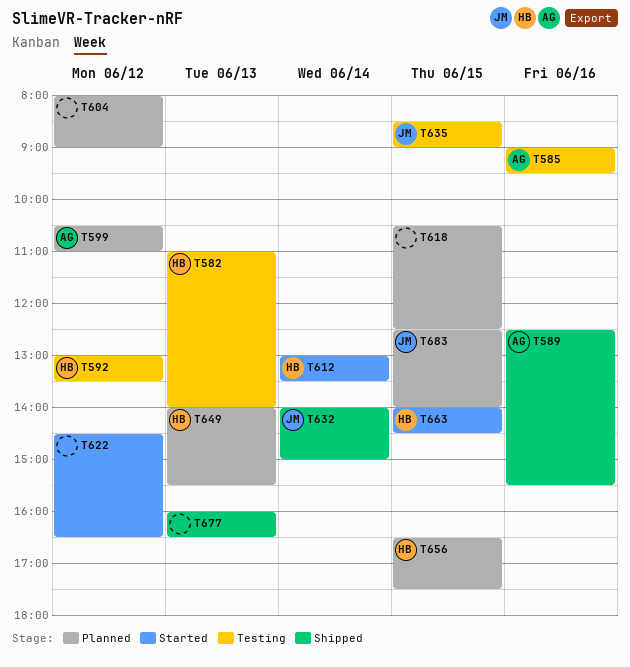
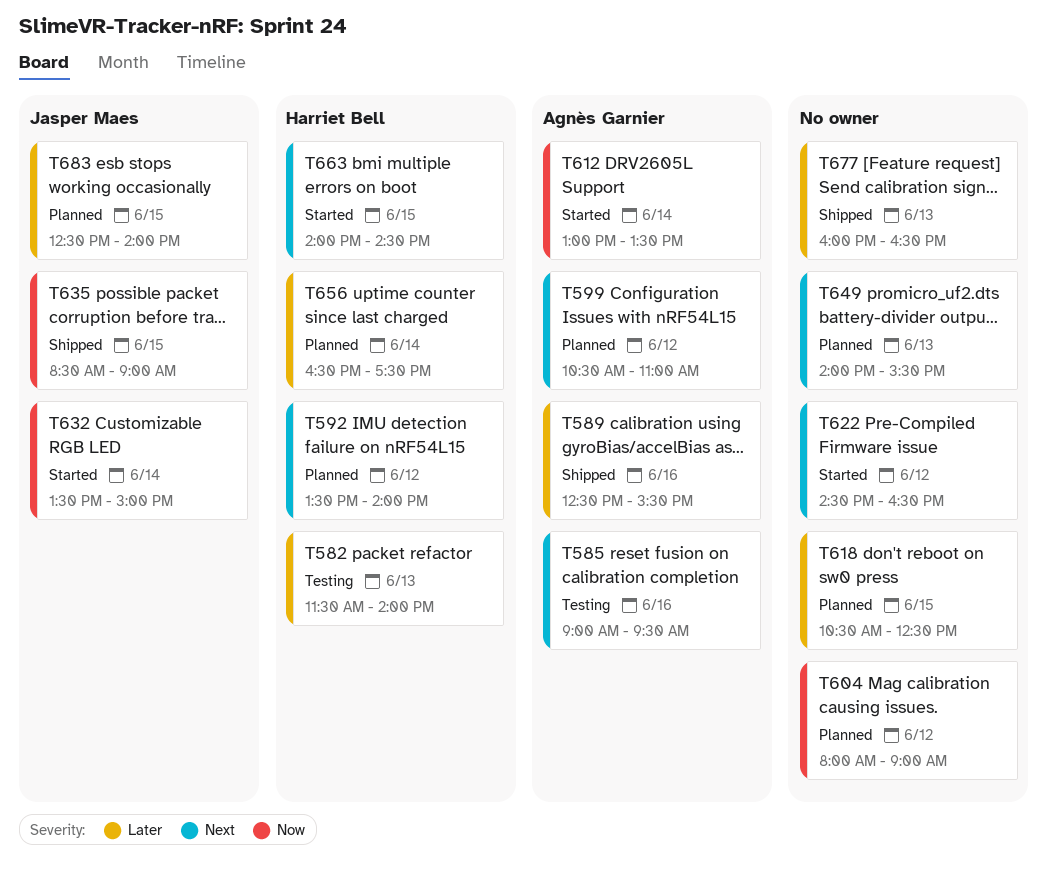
T582, begins: 11:00 -> 11:30
T592, status: Testing -> Planned
T592, begins: 13:00 -> 13:30
T592, ends: 13:30 -> 14:00
T612, owner: Harriet Bell -> Agnès Garnier
T632, status: Shipped -> Started
T632, begins: 14:00 -> 13:30
T635, status: Testing -> Shipped
T649, owner: Harriet Bell -> none
T656, day: Jun 15 -> Jun 14

